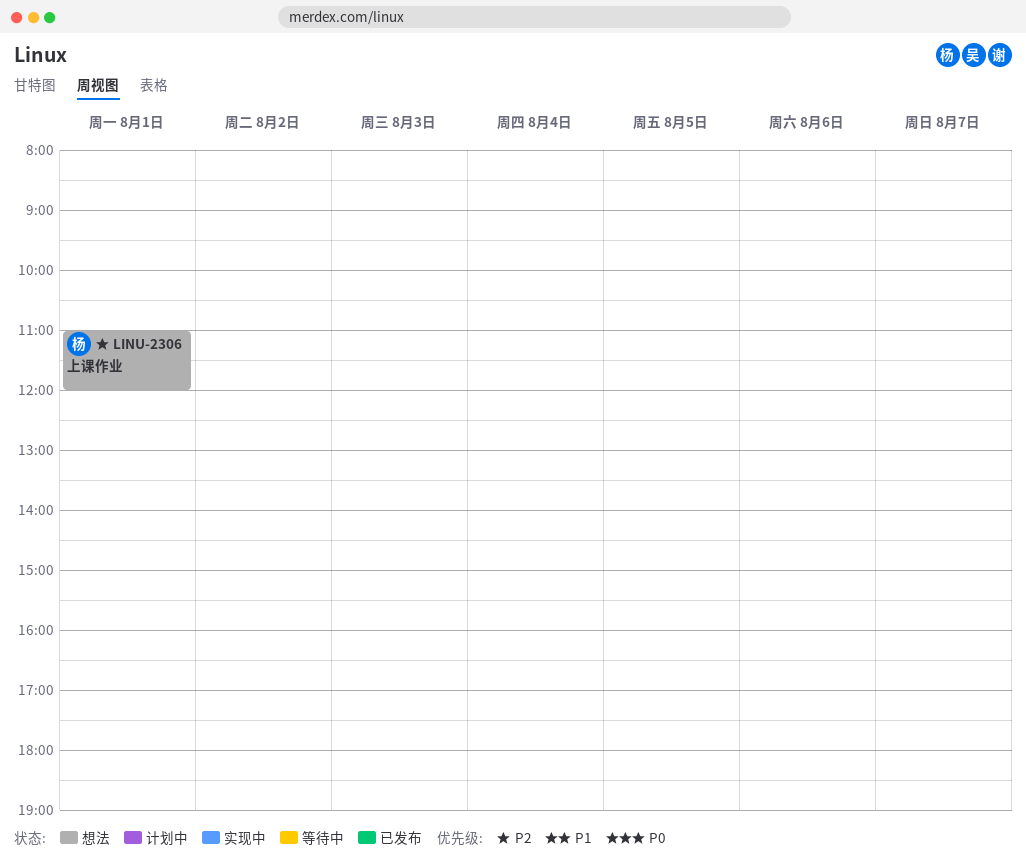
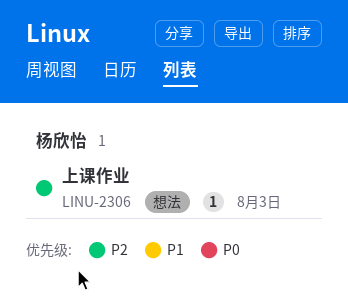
LINU-2306, day: Aug 1 -> Aug 3

